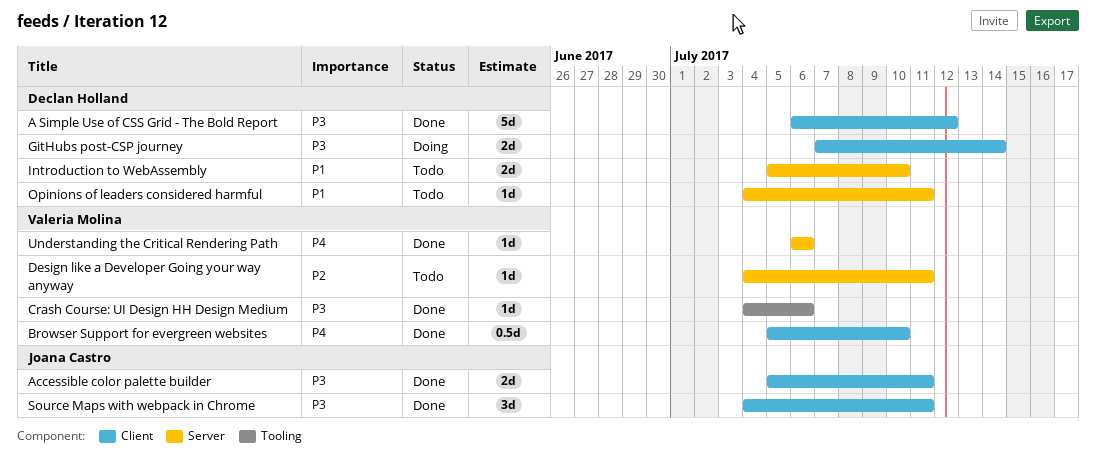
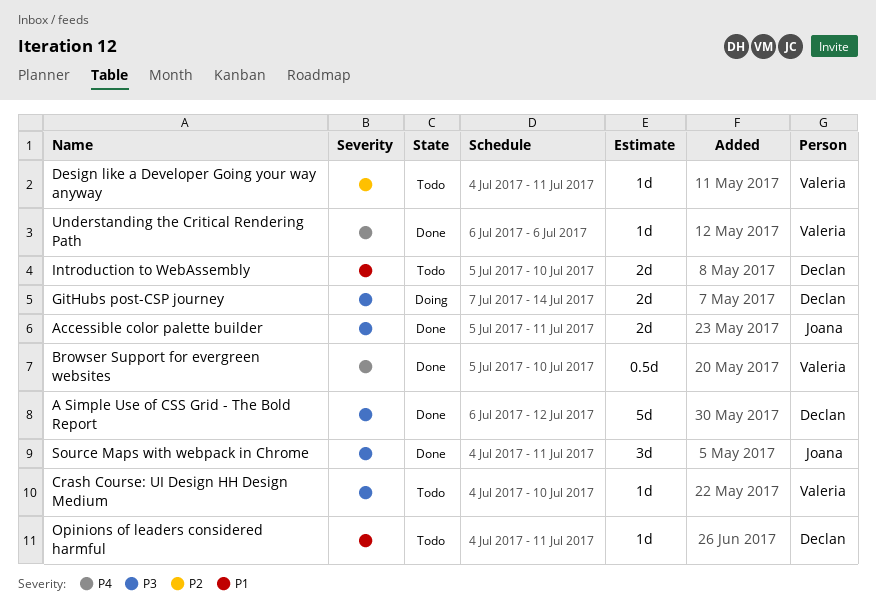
Crash Course: UI Design HH Design Medium, status: Done -> Todo
Crash Course: UI Design HH Design Medium, due: Jul 6 -> Jul 10

